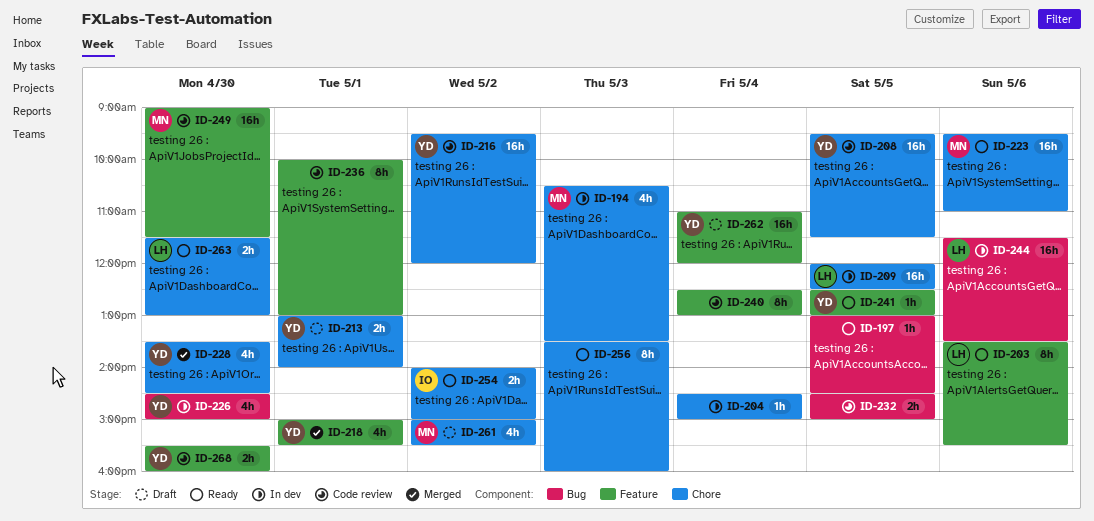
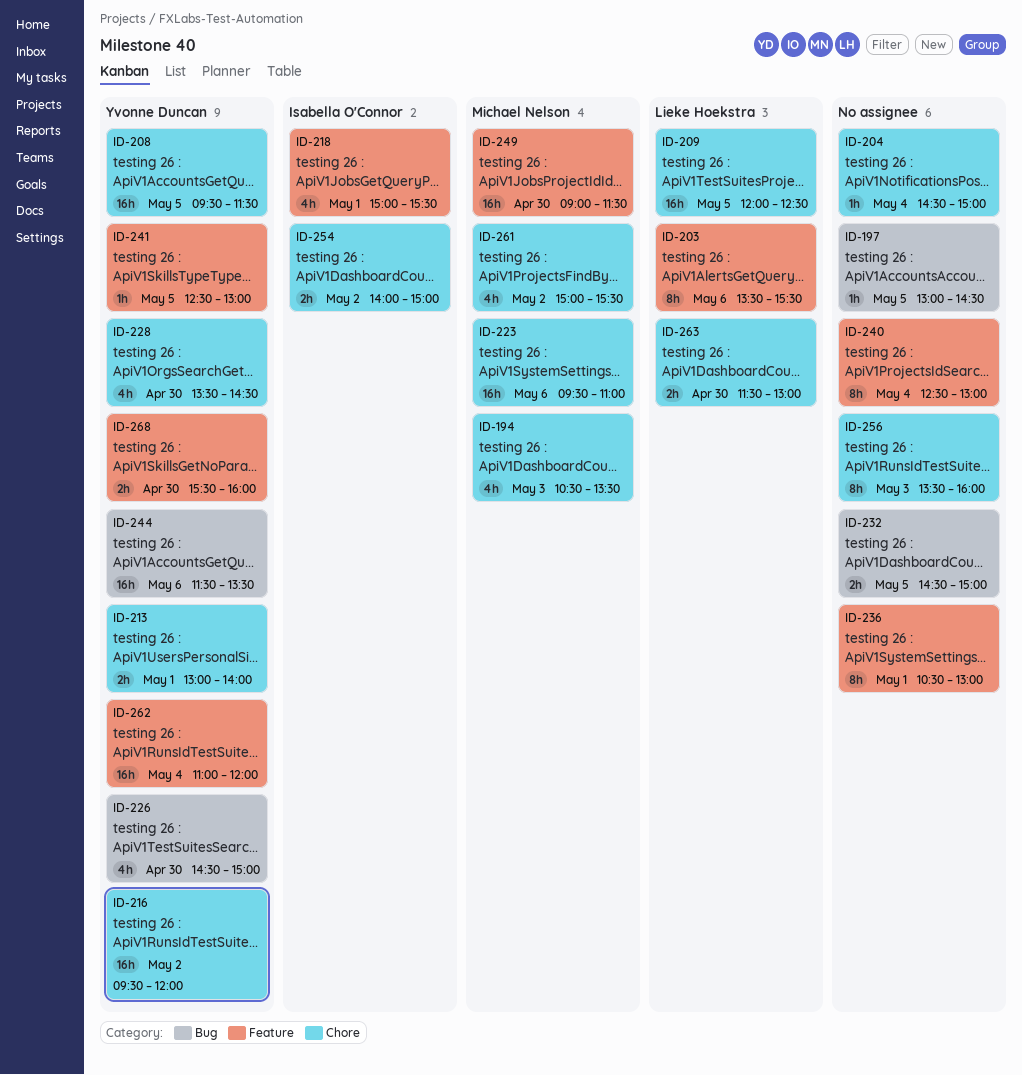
ID-218, owner: Yvonne Duncan -> Isabella O'Connor
ID-236, begins: 10:00 -> 10:30
ID-244, owner: Lieke Hoekstra -> Yvonne Duncan

